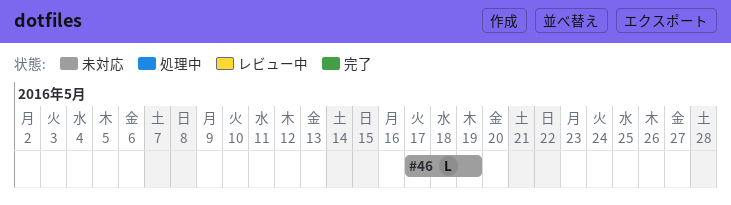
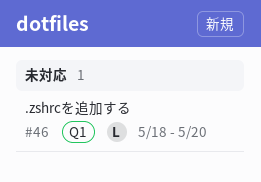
#46, start: May 17 -> May 18
#46, due: May 19 -> May 20

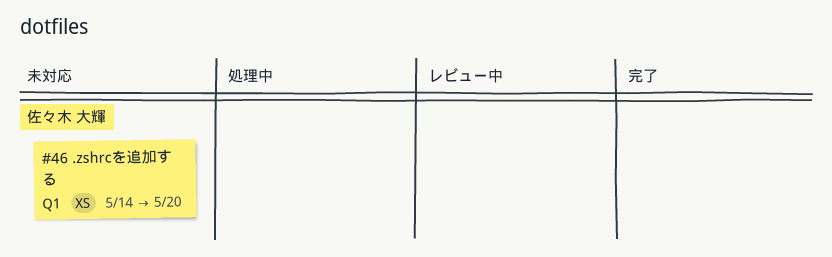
#46, estimate: L -> XS
#46, start: May 18 -> May 14

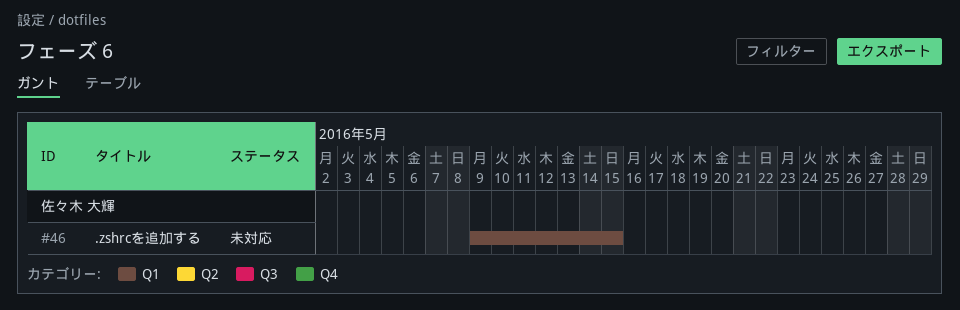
#46, start: May 14 -> May 9
#46, due: May 20 -> May 15

